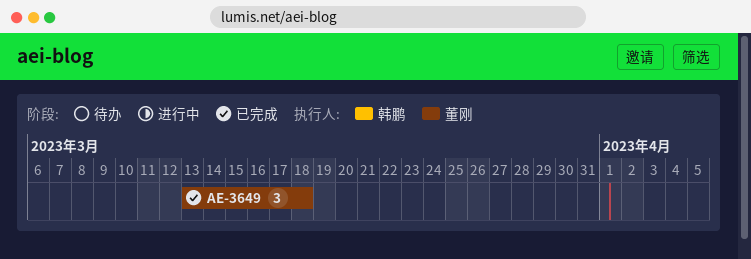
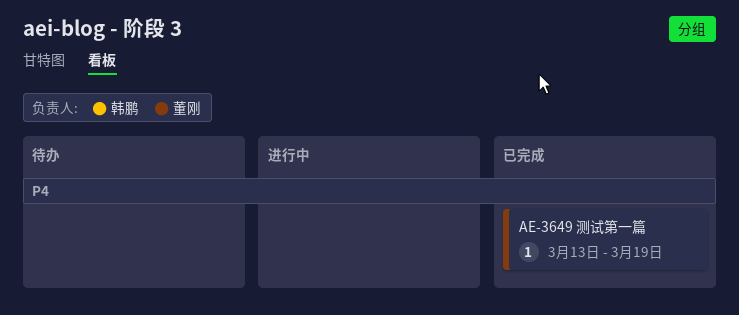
AE-3649, estimate: 3 -> 1
AE-3649, due: Mar 18 -> Mar 19

